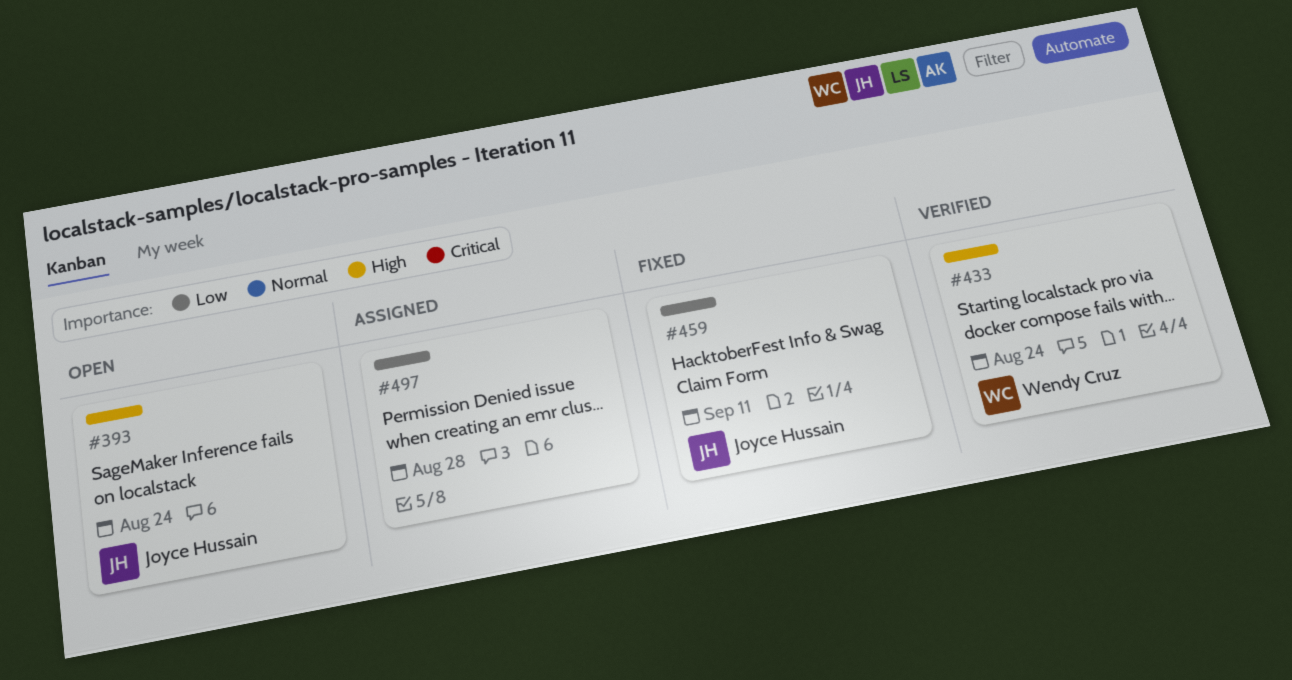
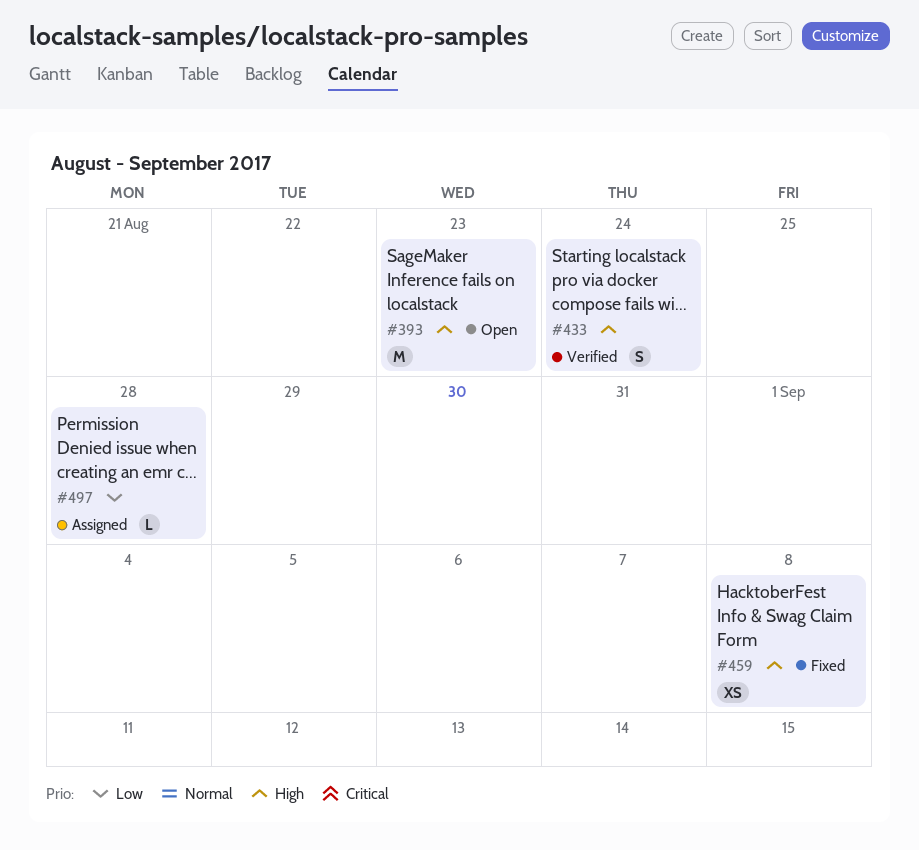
#393, due: Aug 24 -> Aug 23
#459, priority: Low -> High
#459, due: Sep 11 -> Sep 8

